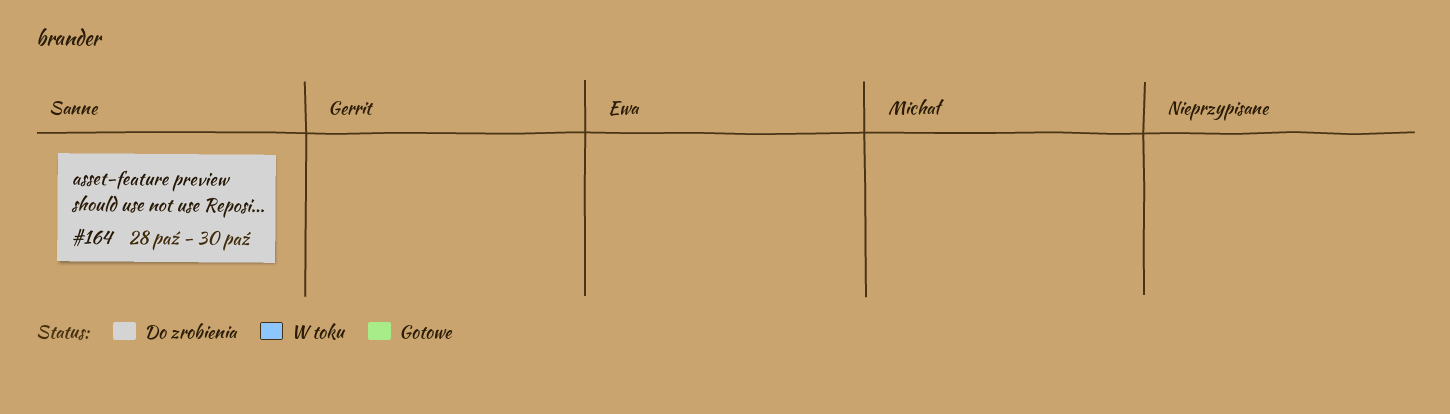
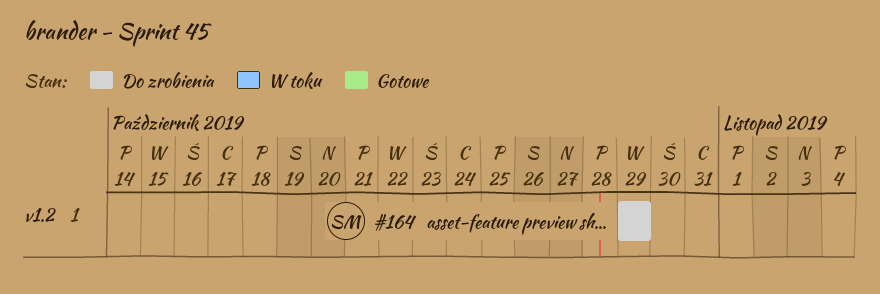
#164, start: Oct 28 -> Oct 29
#164, due: Oct 30 -> Oct 29

